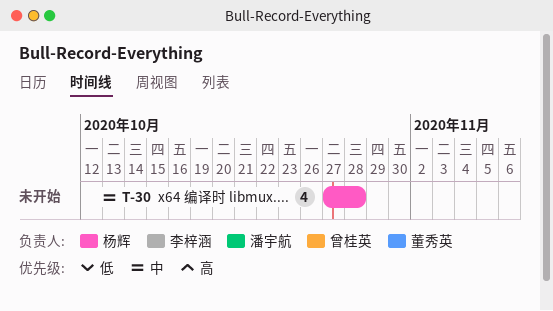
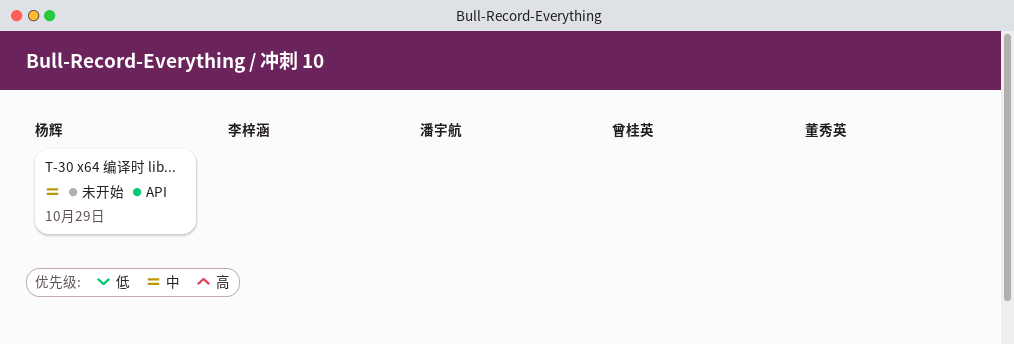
T-30, due: Oct 28 -> Oct 29

